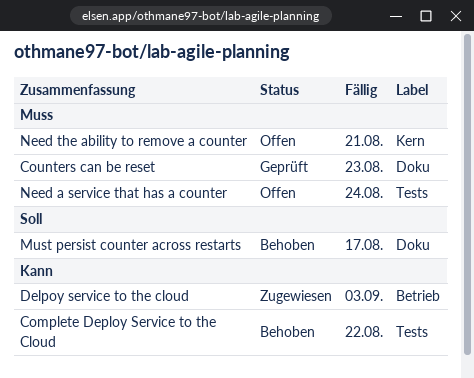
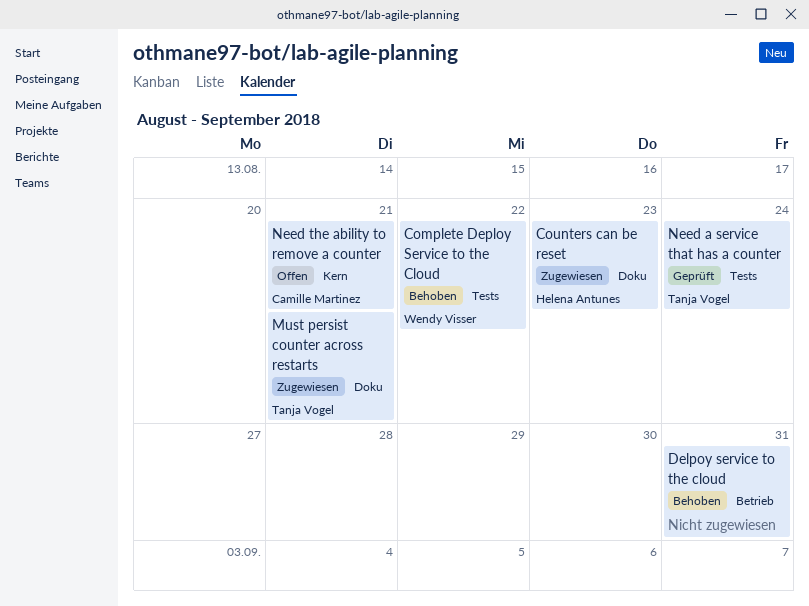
Counters can be reset, status: Geprüft -> Zugewiesen
Delpoy service to the cloud, status: Zugewiesen -> Behoben
Delpoy service to the cloud, due: Sep 3 -> Aug 31
Must persist counter across restarts, status: Behoben -> Zugewiesen
Must persist counter across restarts, due: Aug 17 -> Aug 21
Need a service that has a counter, status: Offen -> Geprüft

